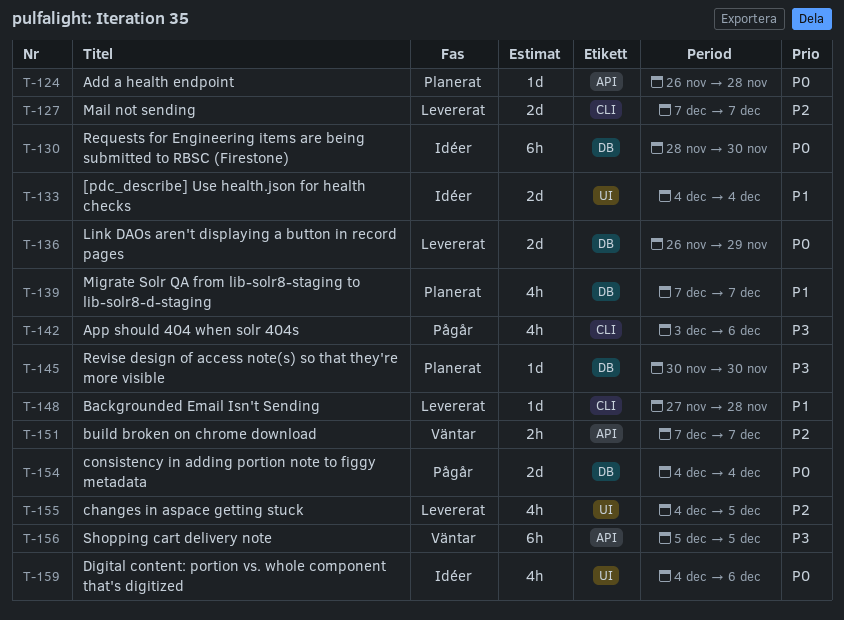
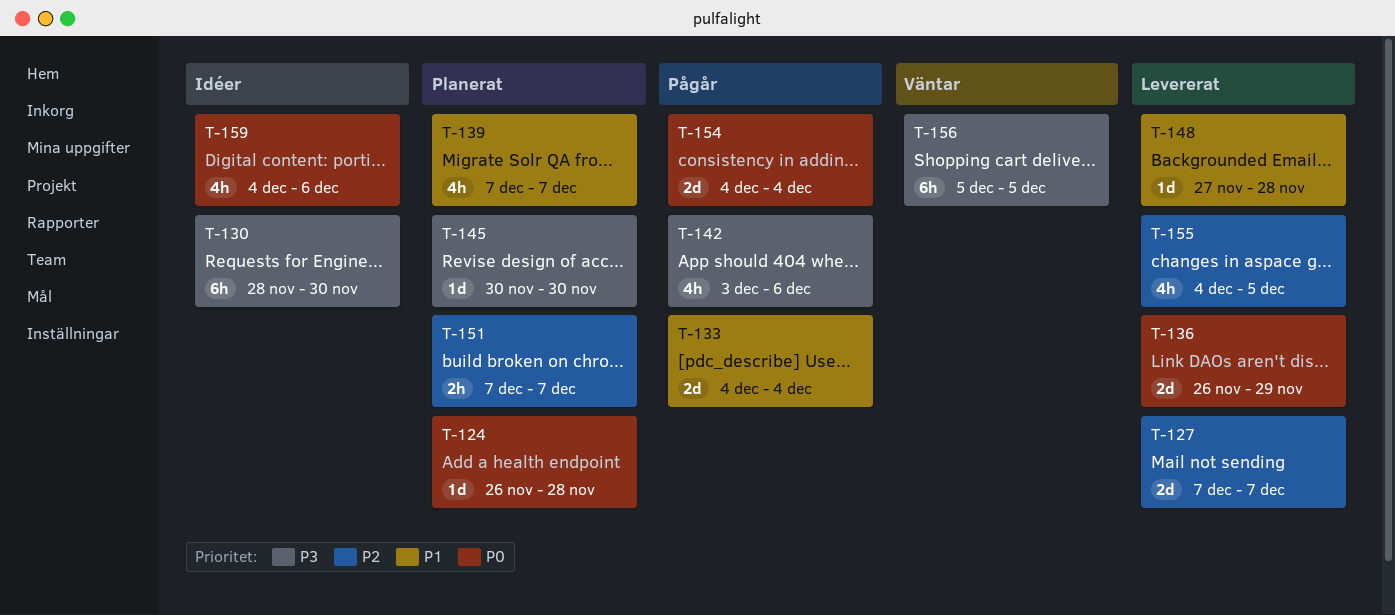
T-130, priority: P0 -> P3
T-133, status: Idéer -> Pågår
T-151, status: Väntar -> Planerat

